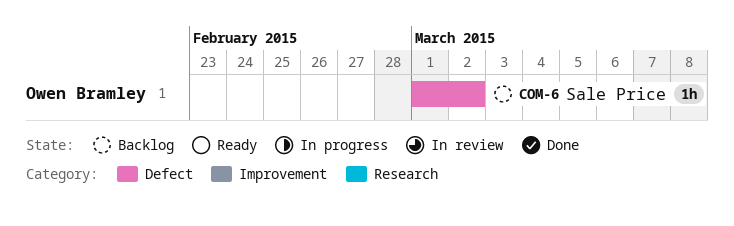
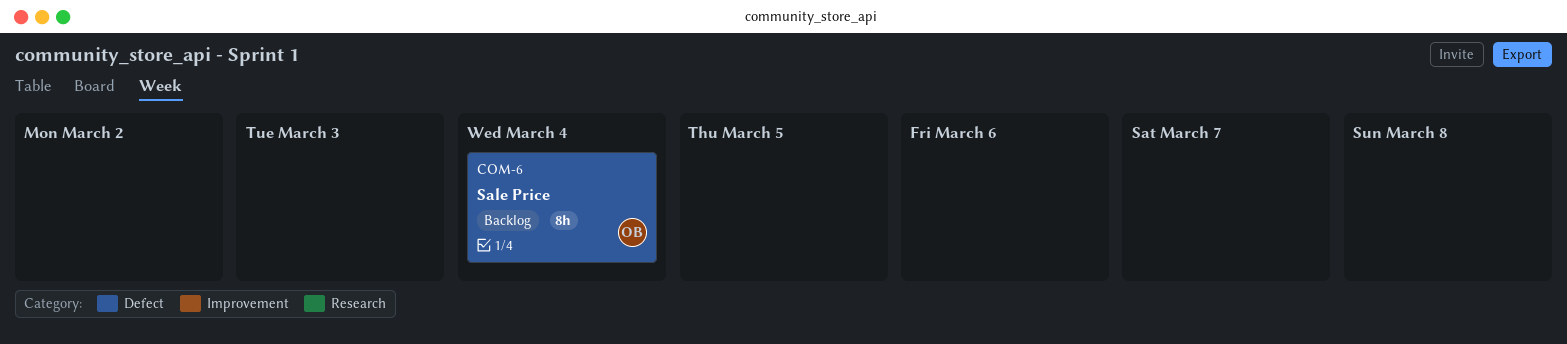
COM-6, estimate: 1h -> 8h
COM-6, due: Mar 2 -> Mar 4

